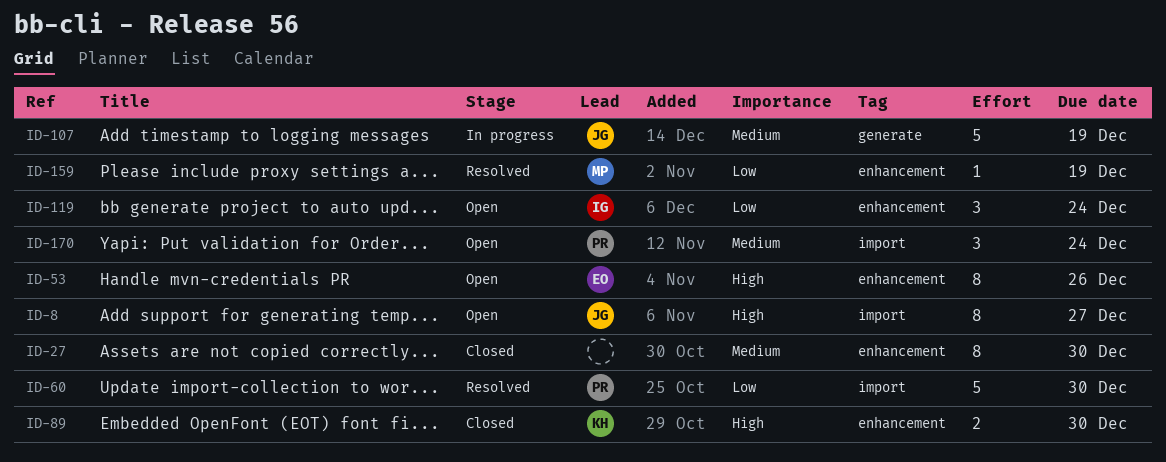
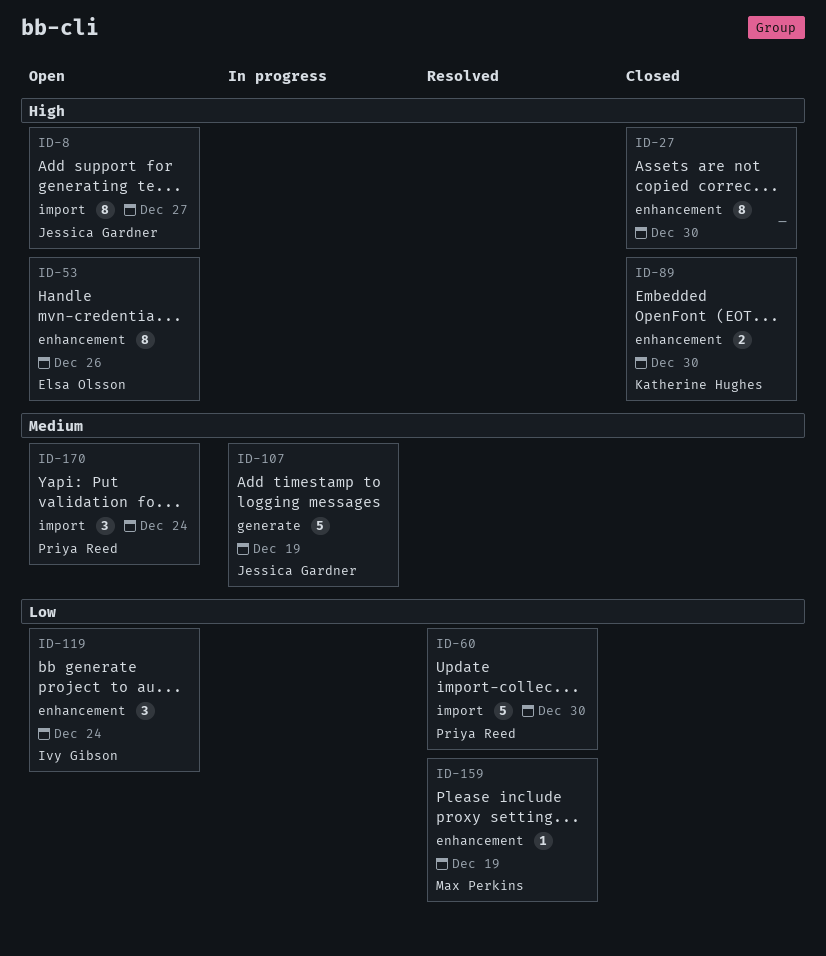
ID-27, priority: Medium -> High

